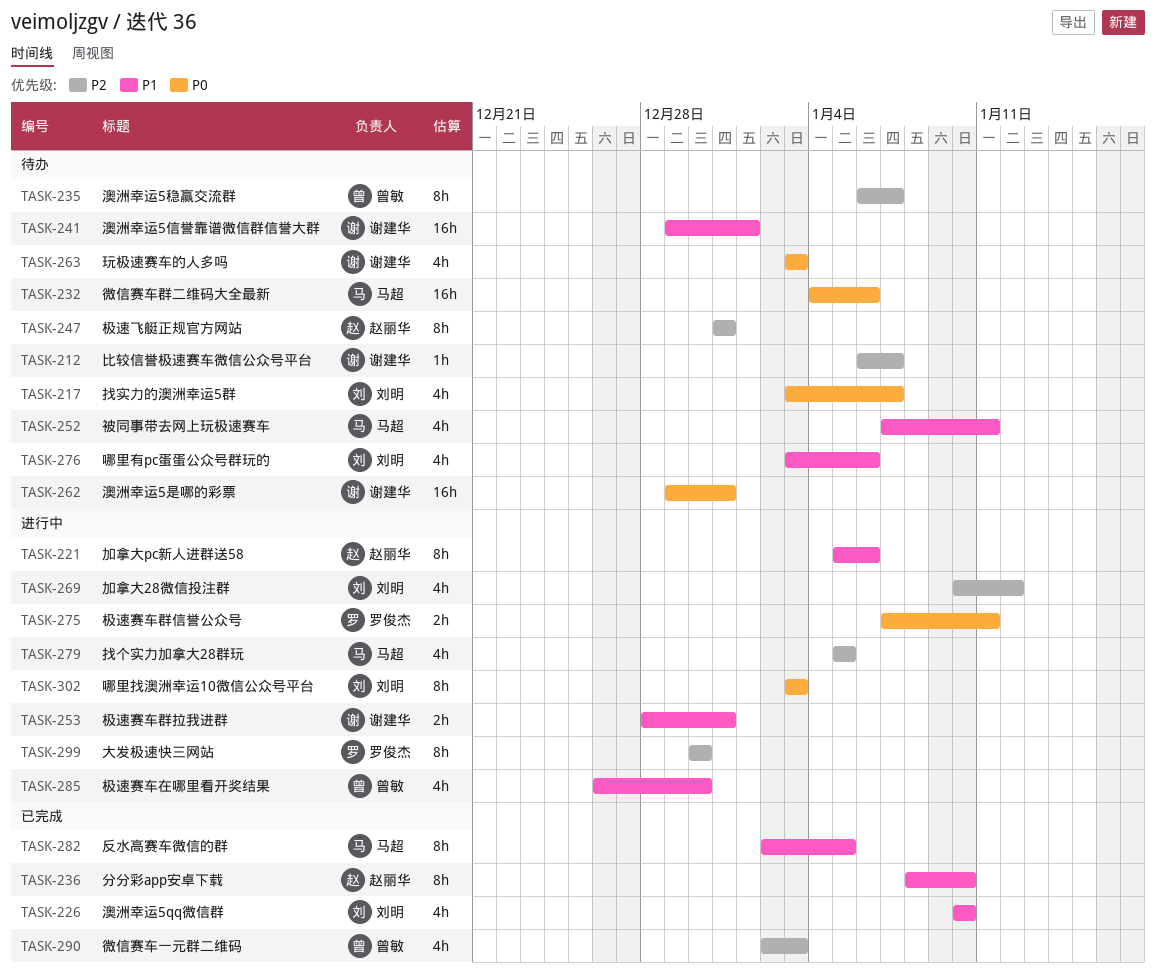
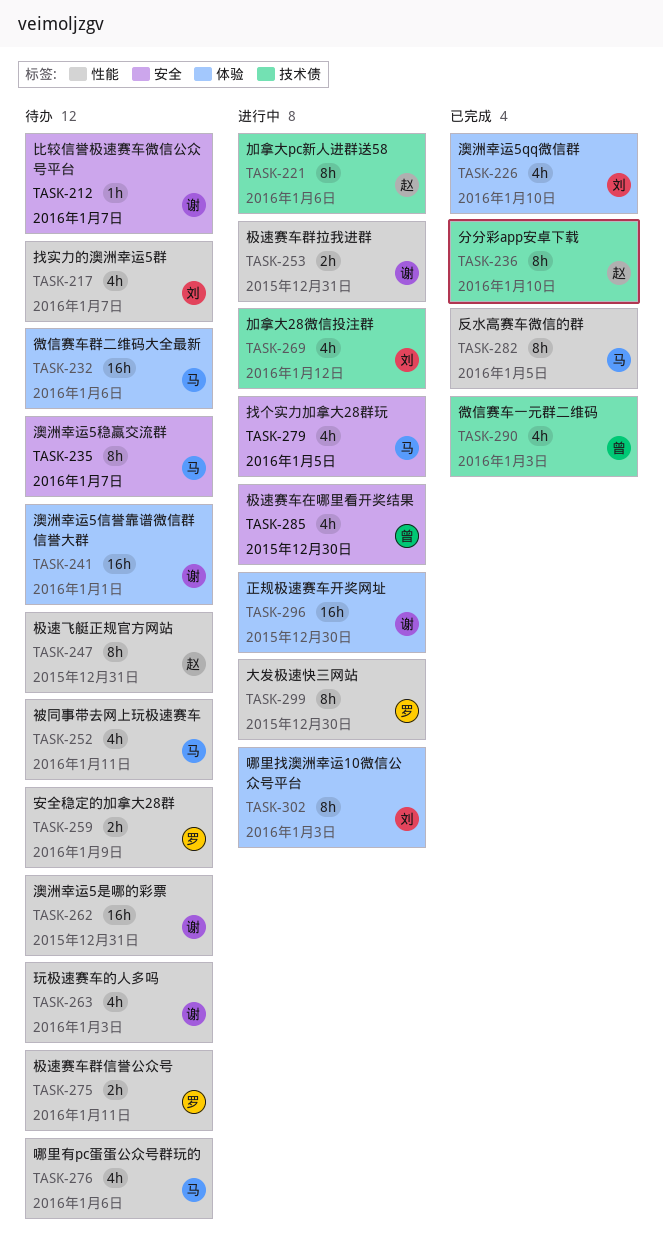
TASK-235, owner: 曾敏 -> 马超
TASK-259: none -> present
TASK-275, status: 进行中 -> 待办
TASK-276, owner: 刘明 -> 马超
TASK-296: none -> present

